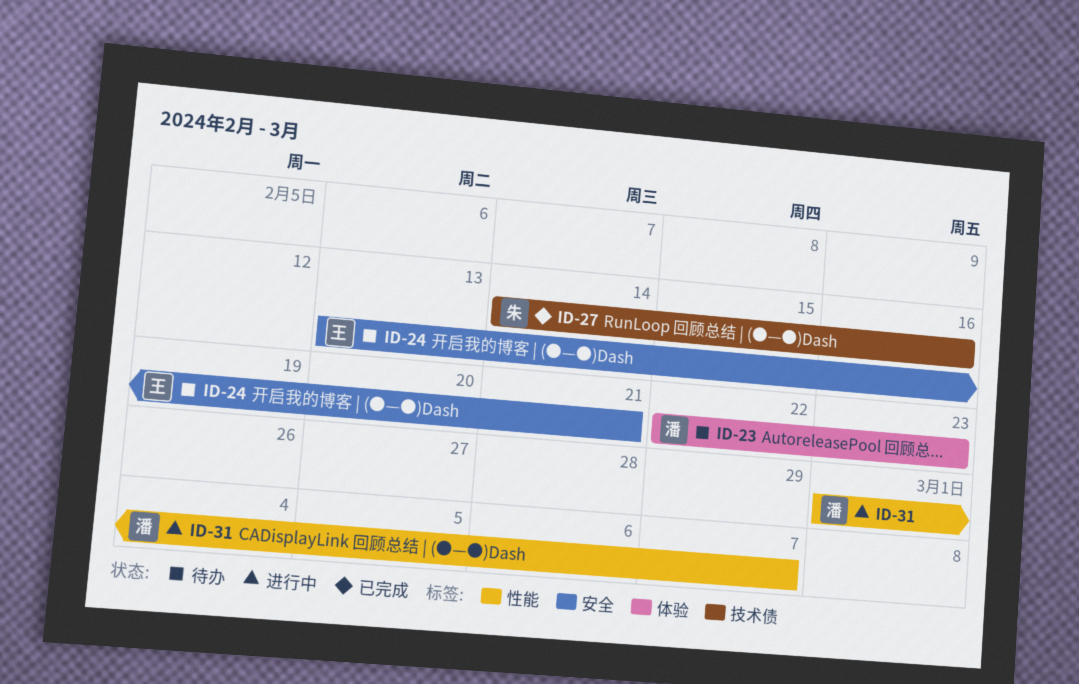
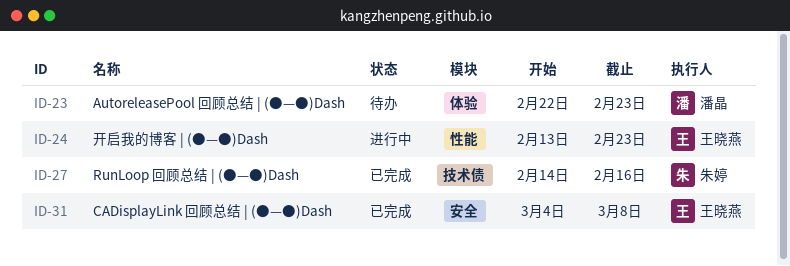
ID-24, status: 待办 -> 进行中
ID-24, label: 安全 -> 性能
ID-24, due: Feb 21 -> Feb 23
ID-31, status: 进行中 -> 已完成
ID-31, owner: 潘晶 -> 王晓燕
ID-31, label: 性能 -> 安全
ID-31, start: Mar 1 -> Mar 4
ID-31, due: Mar 7 -> Mar 8

